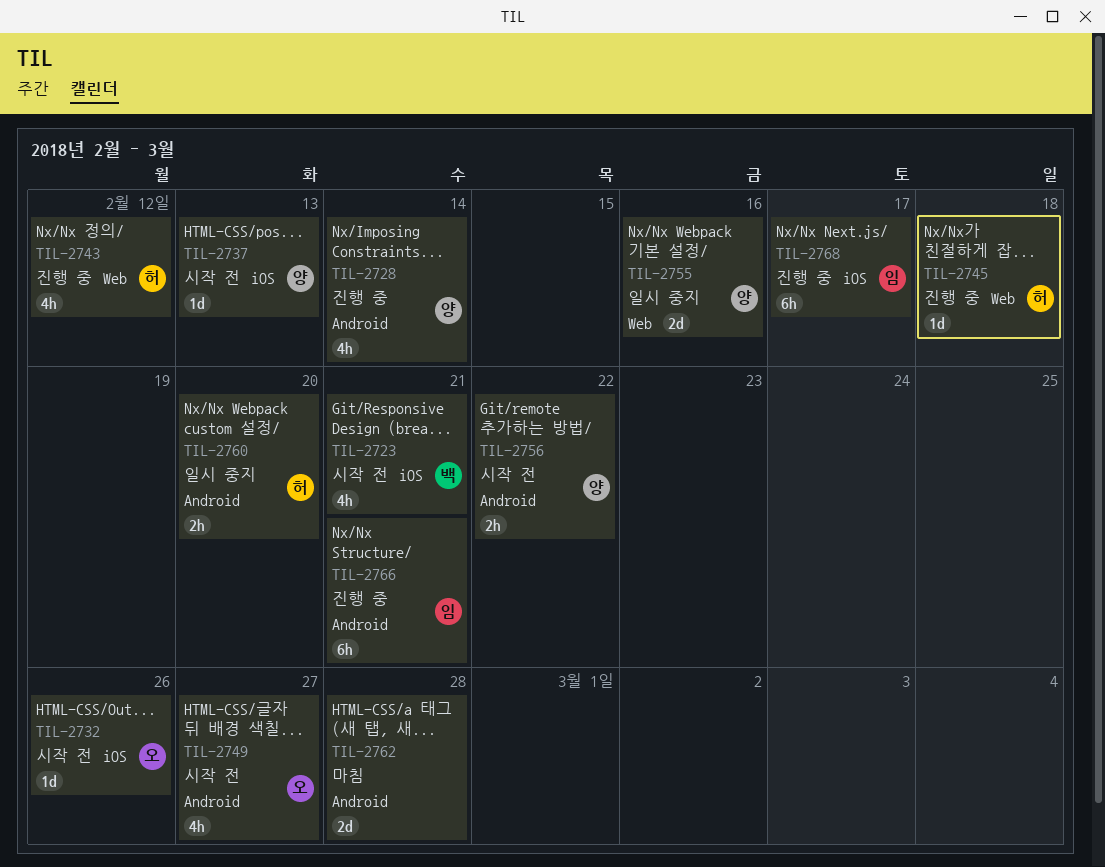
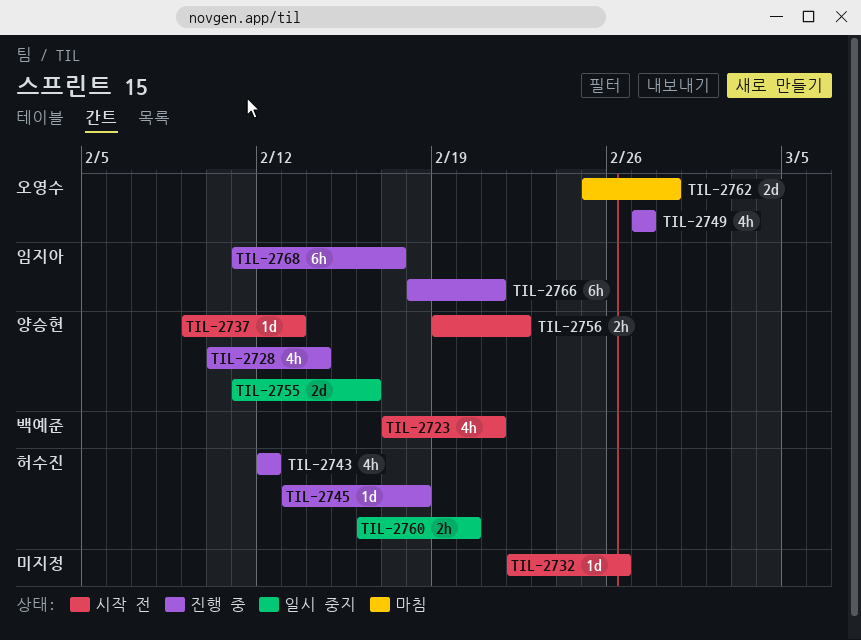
TIL-2732, owner: 오영수 -> none
TIL-2749, status: 시작 전 -> 진행 중
TIL-2762, owner: none -> 오영수

